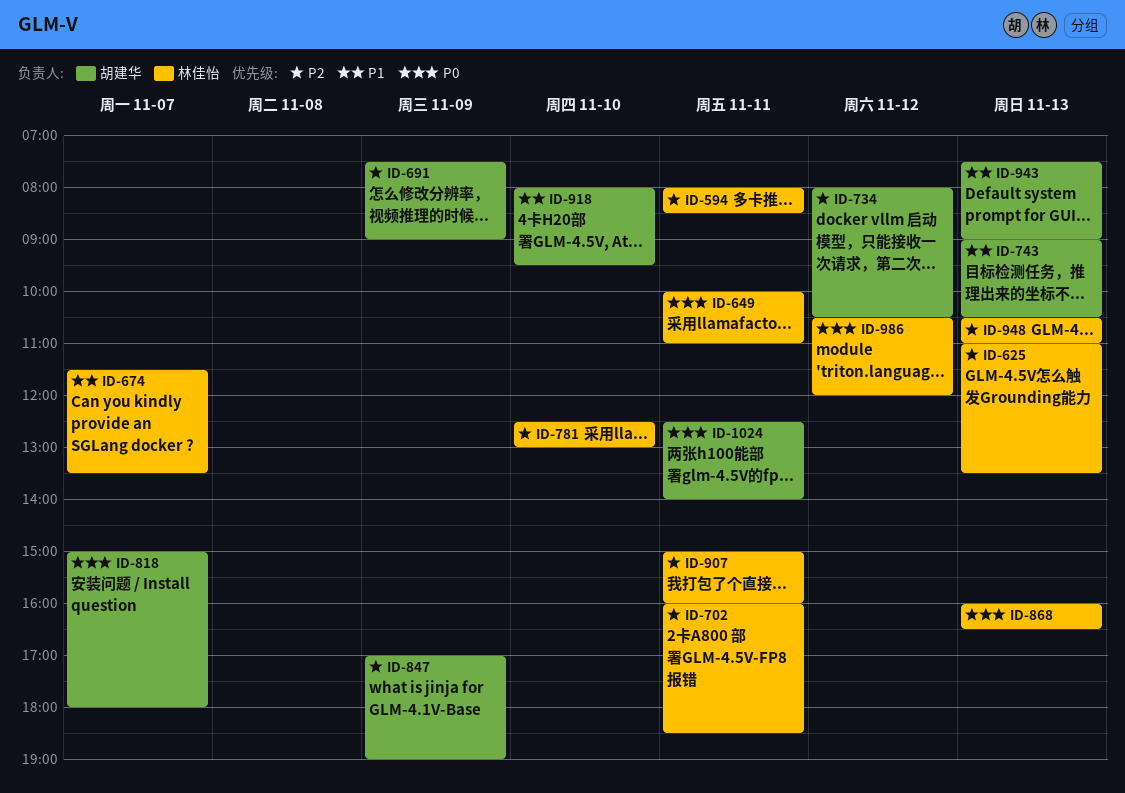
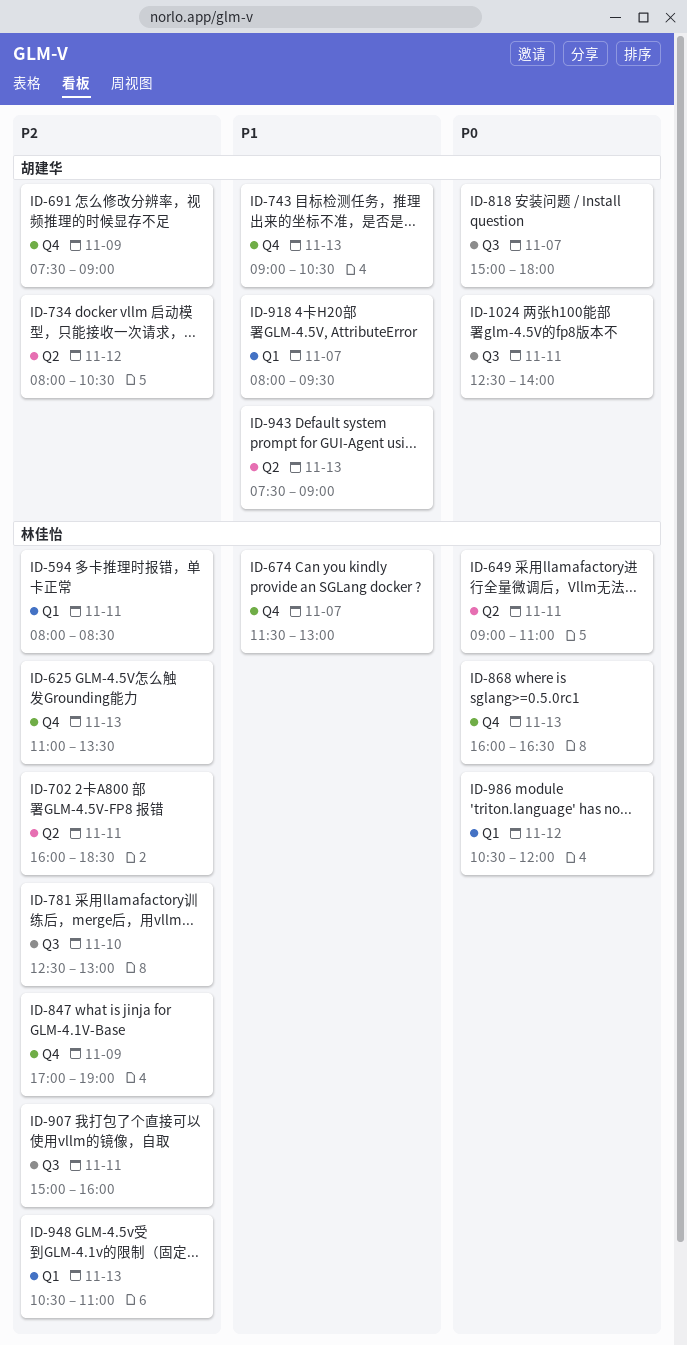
ID-649, begins: 10:00 -> 09:00
ID-674, ends: 13:30 -> 13:00
ID-847, owner: 胡建华 -> 林佳怡
ID-918, day: Nov 10 -> Nov 7

